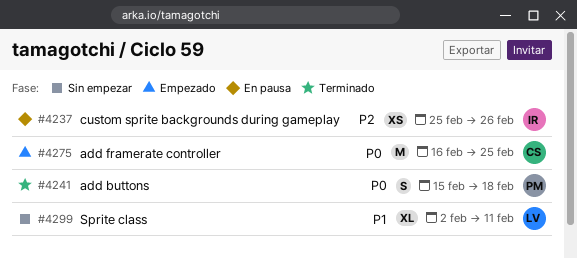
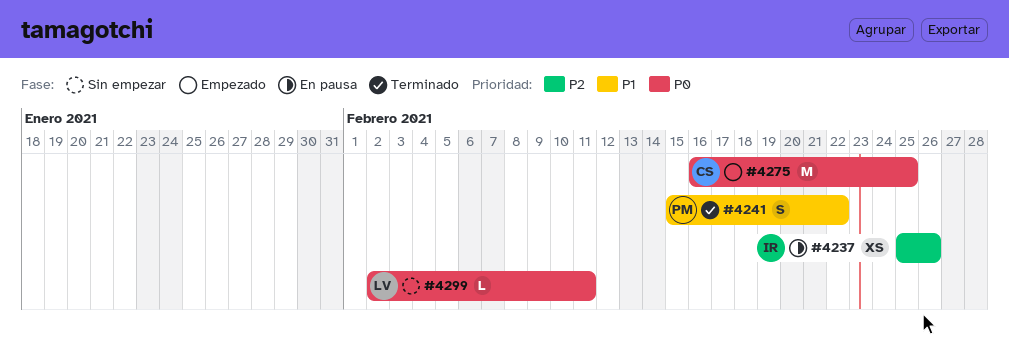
#4241, priority: P0 -> P1
#4241, due: Feb 18 -> Feb 22
#4299, priority: P1 -> P0
#4299, estimate: XL -> L

